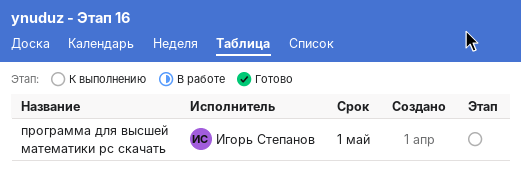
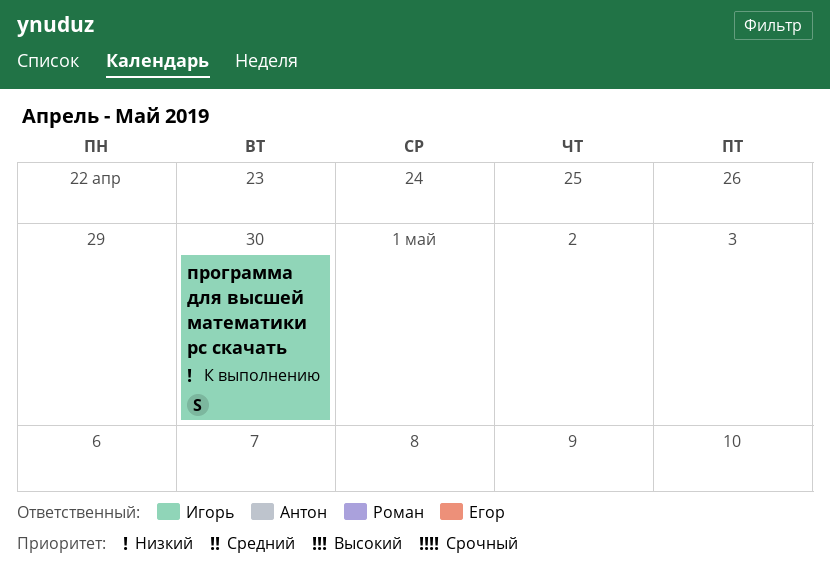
программа для высшей математики pc скачать, due: May 1 -> Apr 30

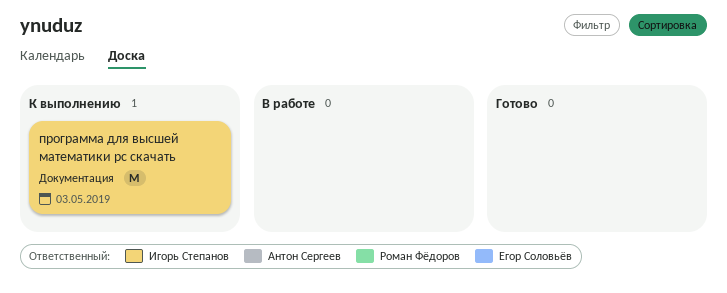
программа для высшей математики pc скачать, estimate: S -> M
программа для высшей математики pc скачать, due: Apr 30 -> May 3

